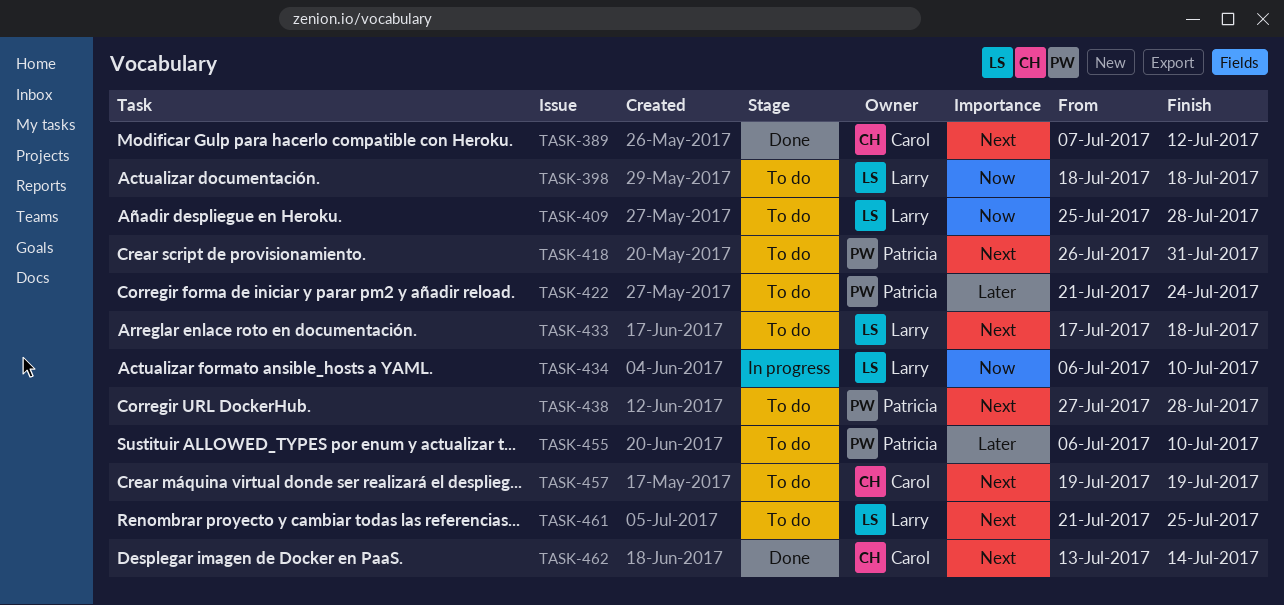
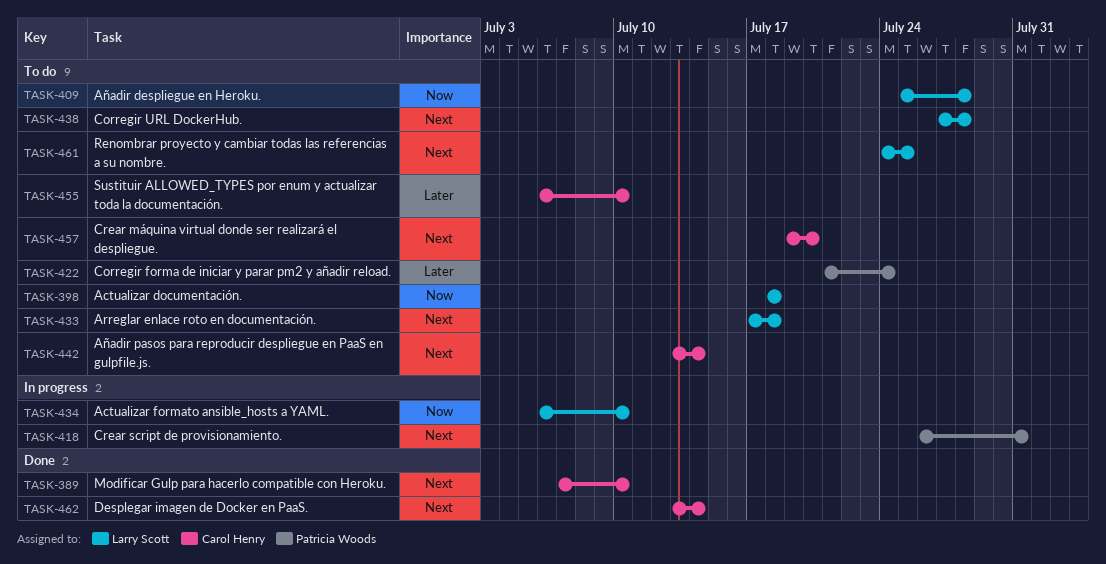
TASK-389, due: Jul 12 -> Jul 10
TASK-418, status: To do -> In progress
TASK-438, owner: Patricia Woods -> Larry Scott
TASK-442: none -> present
TASK-455, owner: Patricia Woods -> Carol Henry
TASK-457, due: Jul 19 -> Jul 20
TASK-461, start: Jul 21 -> Jul 24

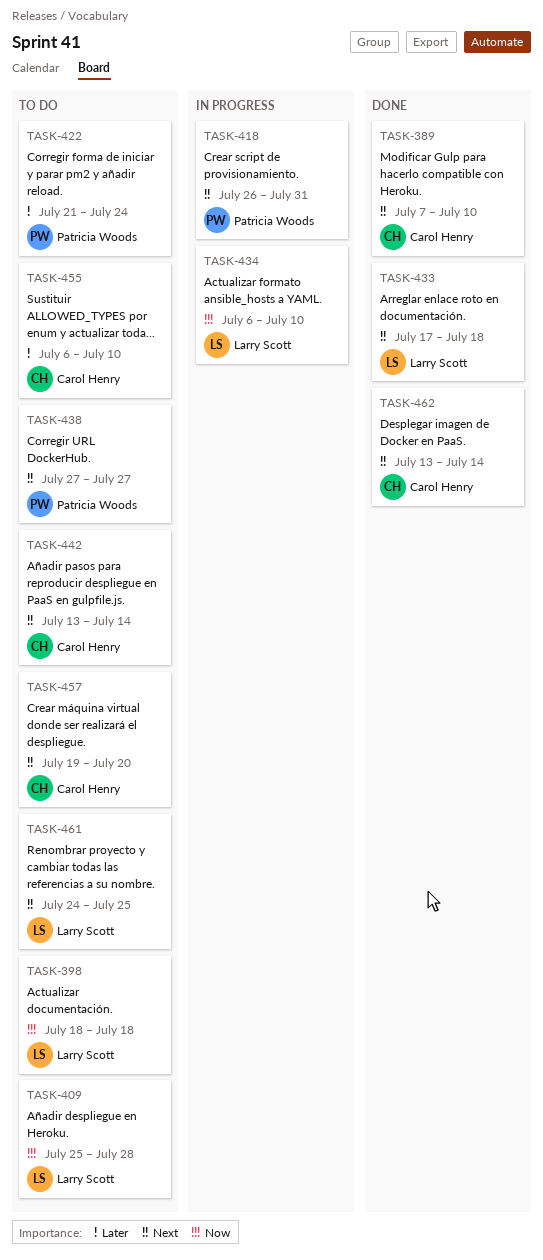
TASK-433, status: To do -> Done
TASK-438, owner: Larry Scott -> Patricia Woods
TASK-438, due: Jul 28 -> Jul 27

